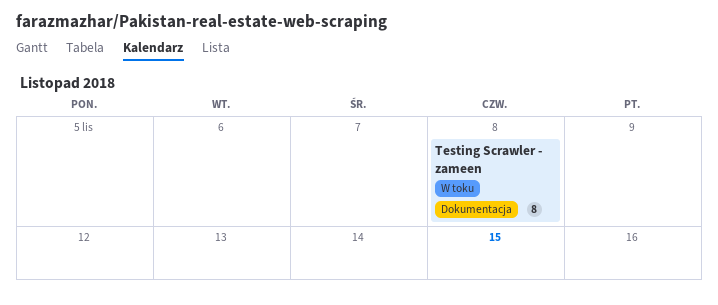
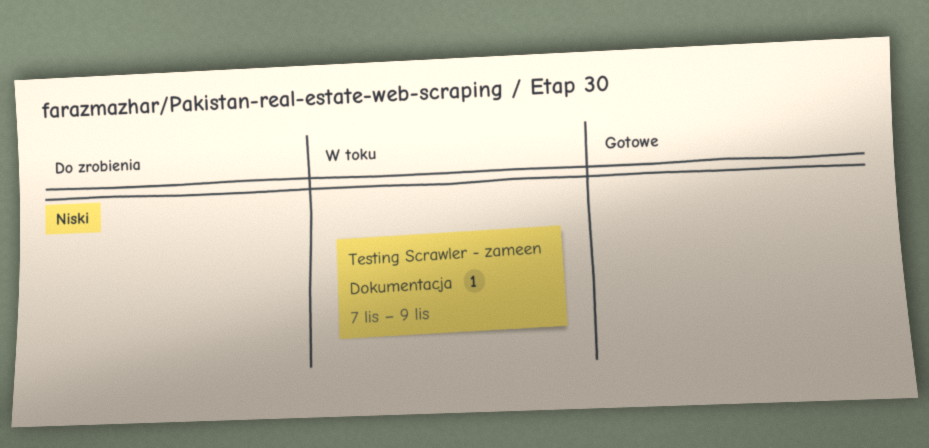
Testing Scrawler - zameen, estimate: 8 -> 1
Testing Scrawler - zameen, due: Nov 8 -> Nov 9

